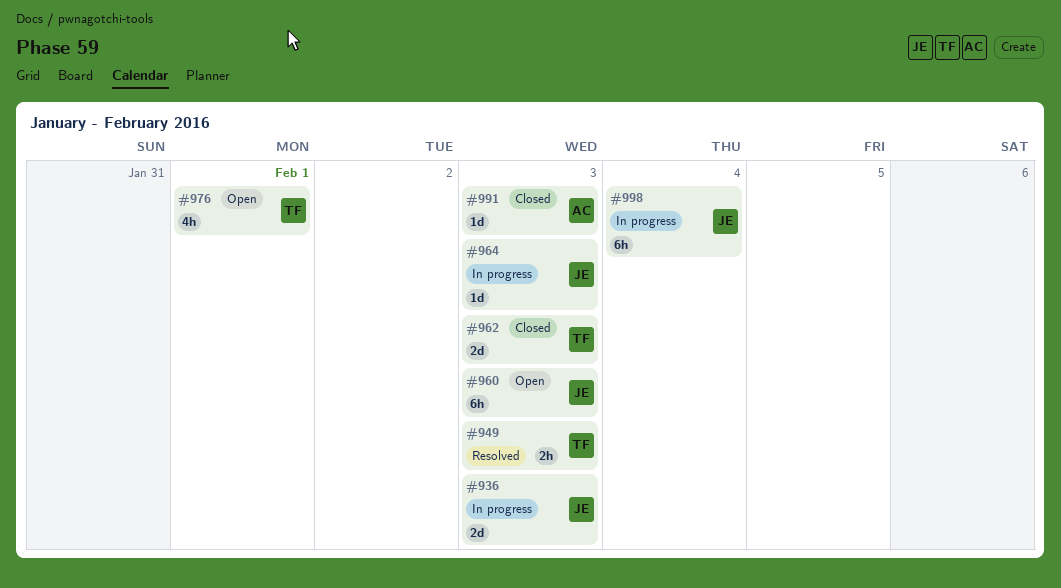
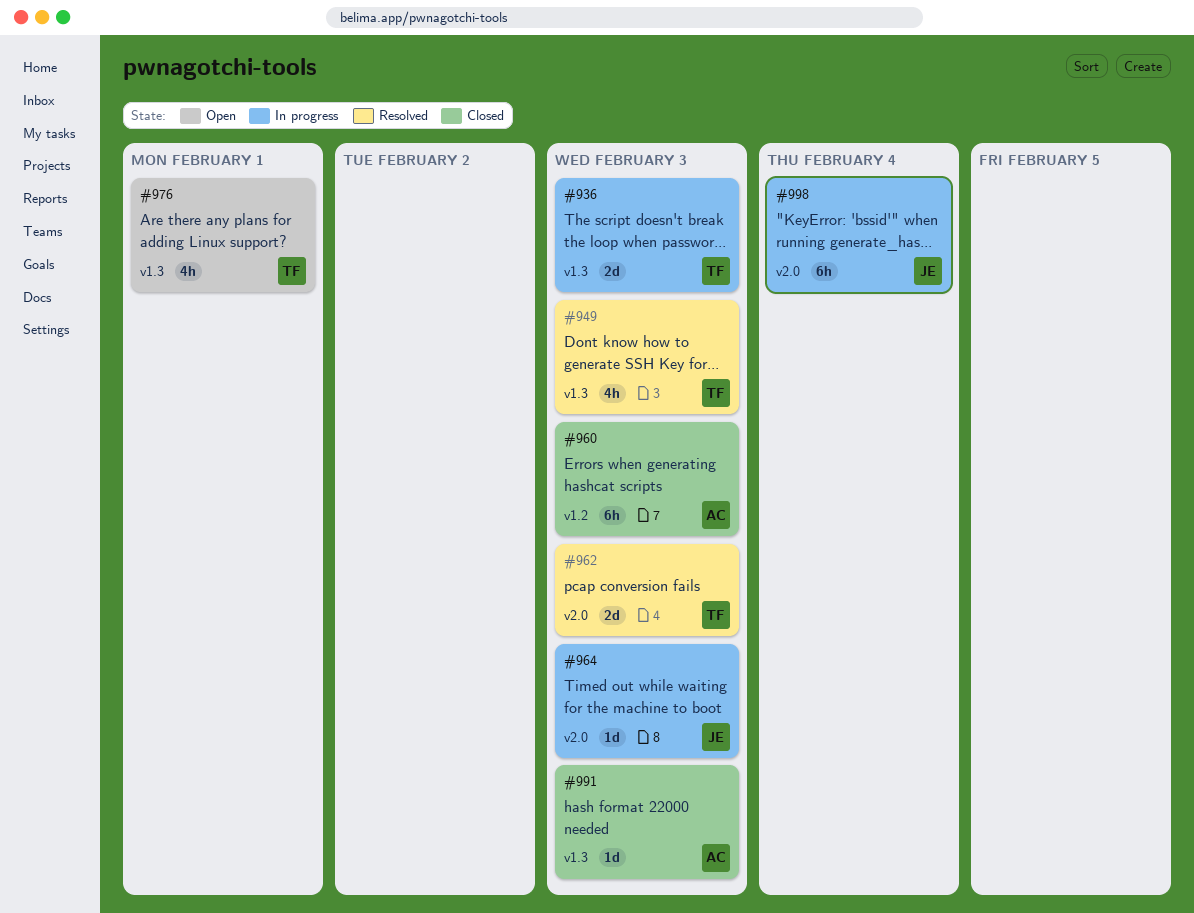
#936, owner: JE -> TF
#949, estimate: 2h -> 4h
#960, status: Open -> Closed
#960, owner: JE -> AC
#962, status: Closed -> Resolved

